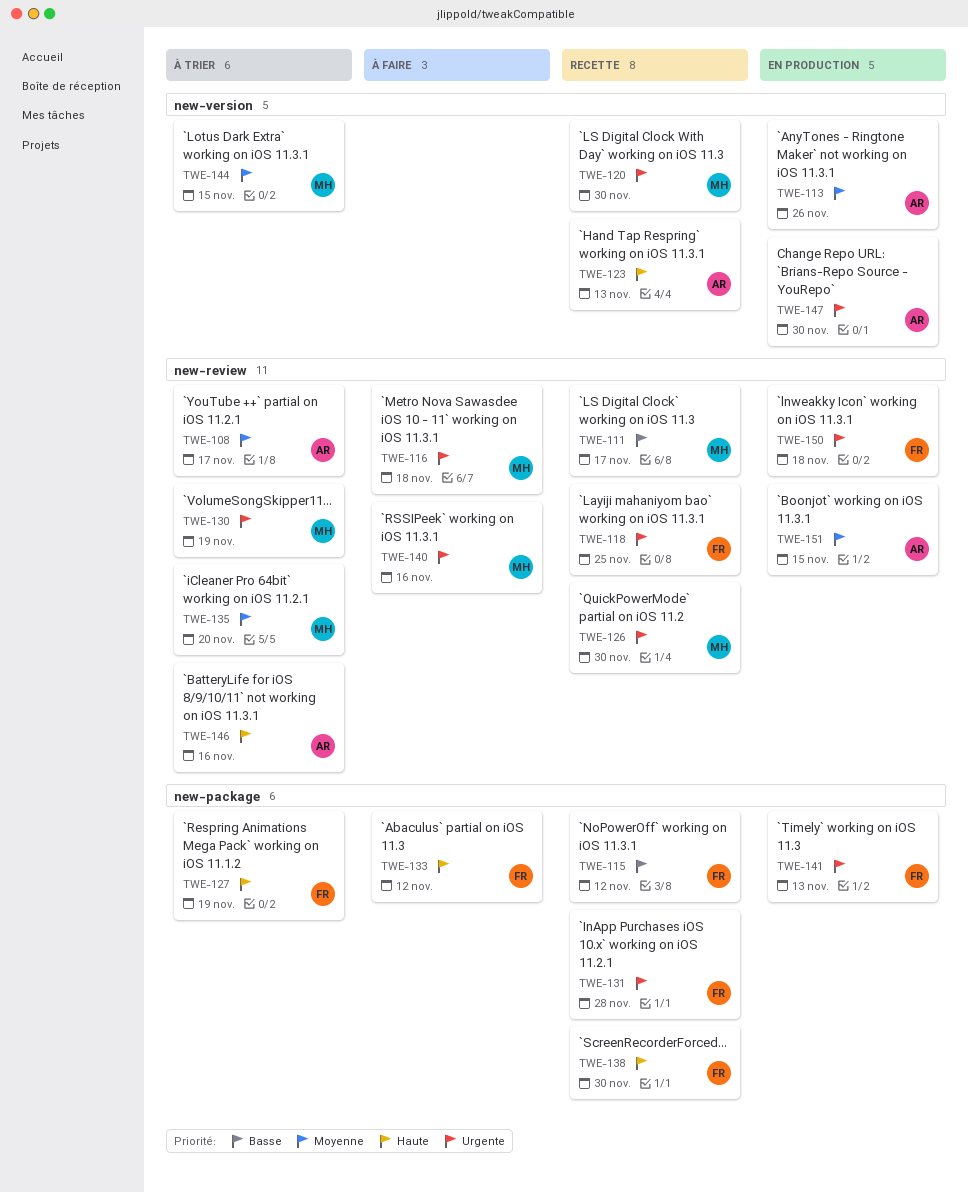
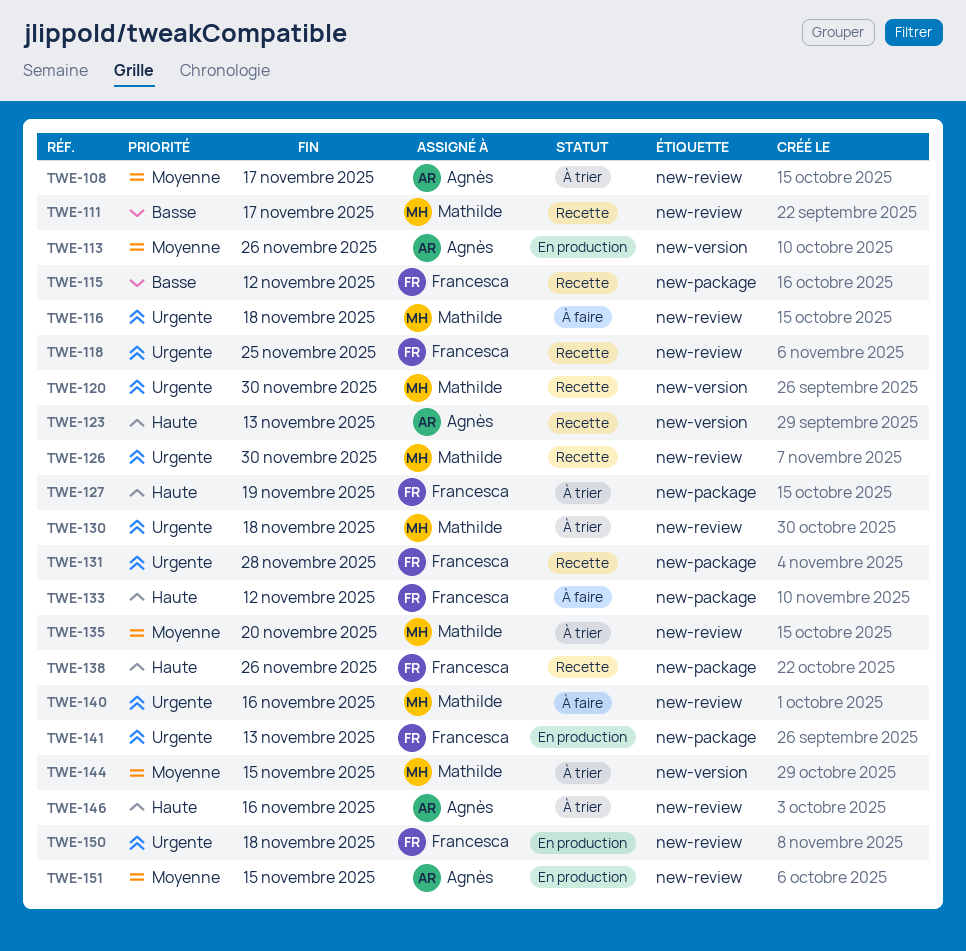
TWE-130, due: Nov 19 -> Nov 18
TWE-138, due: Nov 30 -> Nov 26
TWE-147: present -> none

